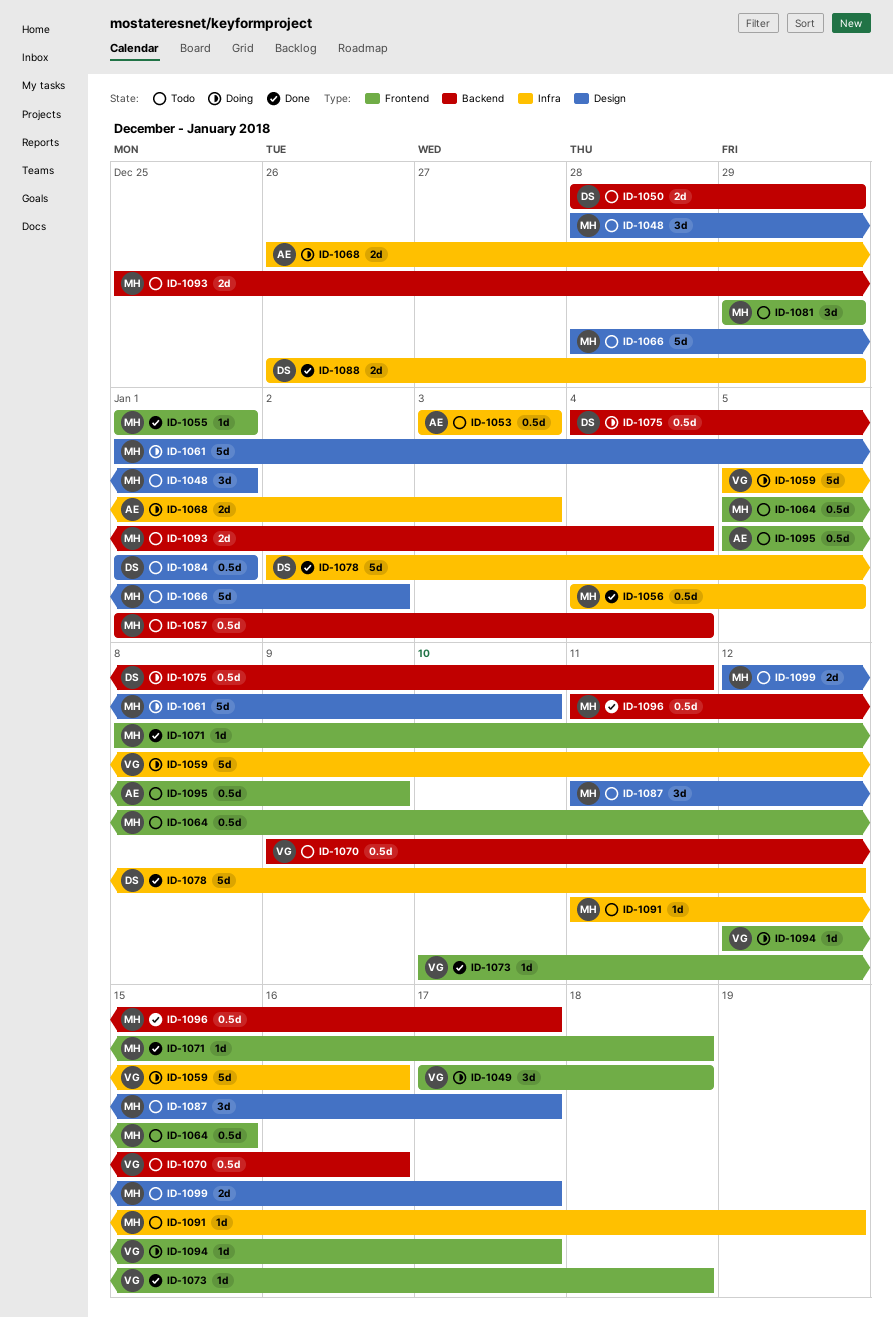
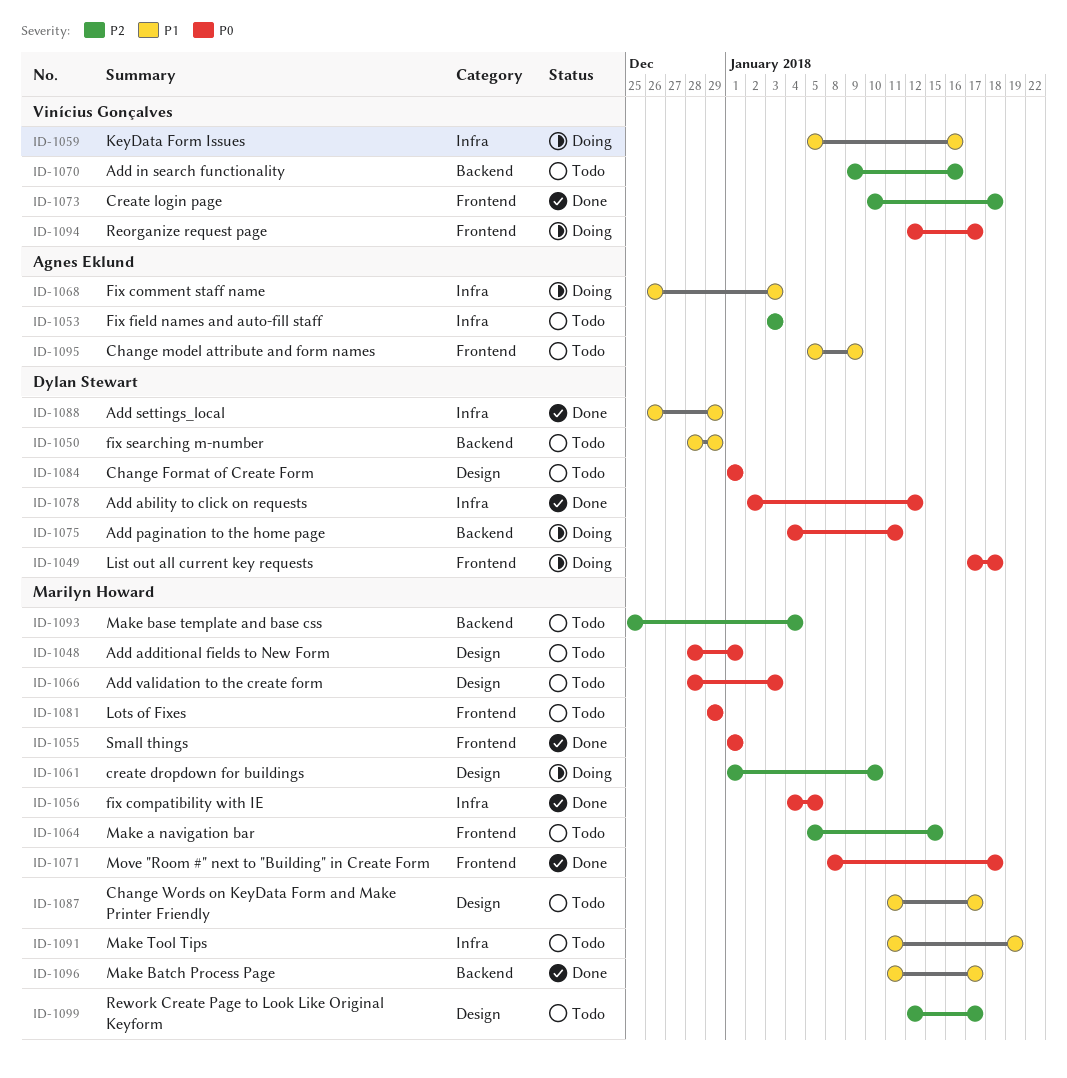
ID-1049, owner: Vinícius Gonçalves -> Dylan Stewart
ID-1057: present -> none
ID-1066, due: Jan 2 -> Jan 3

